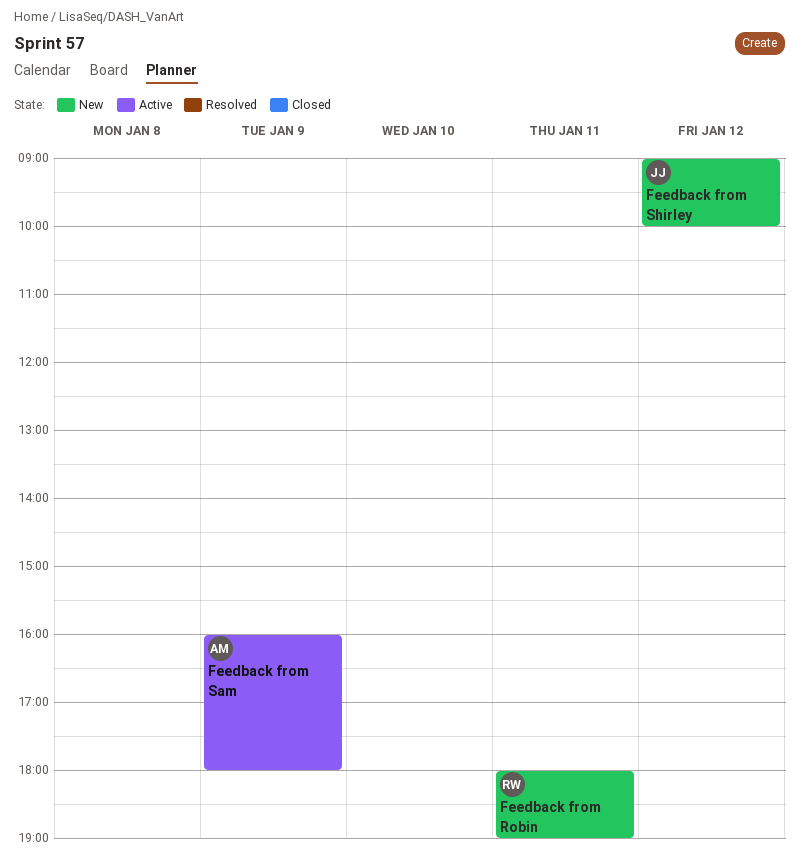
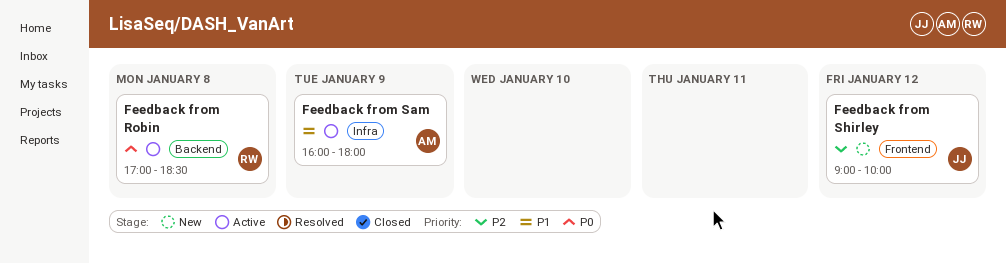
Feedback from Robin, status: New -> Active
Feedback from Robin, day: Jan 11 -> Jan 8
Feedback from Robin, begins: 18:00 -> 17:00
Feedback from Robin, ends: 19:00 -> 18:30

